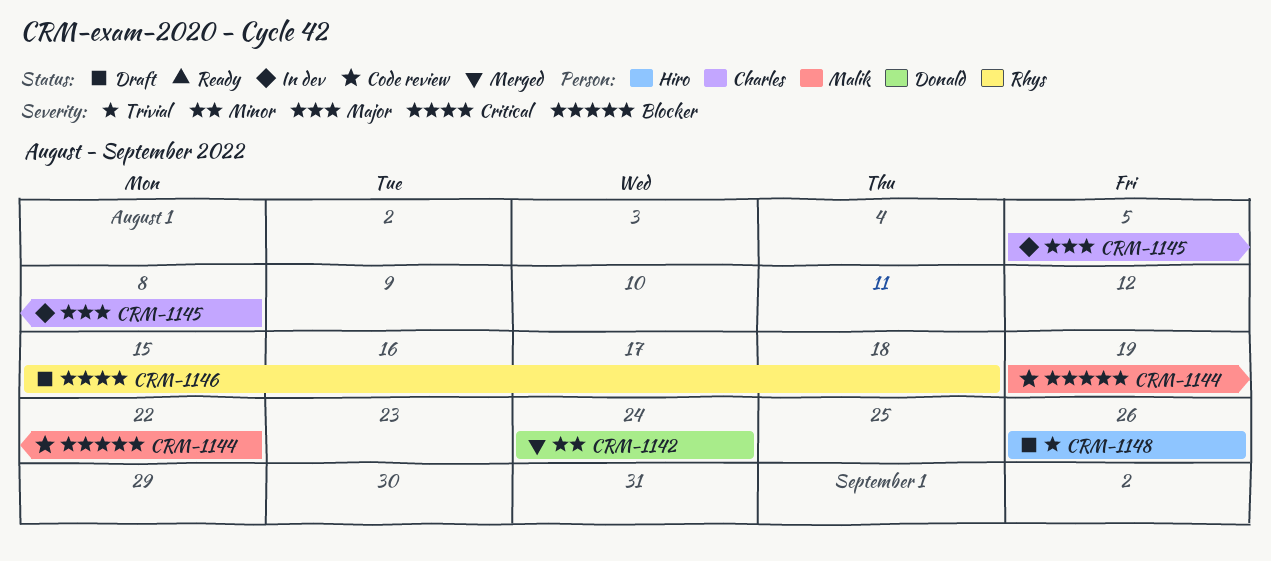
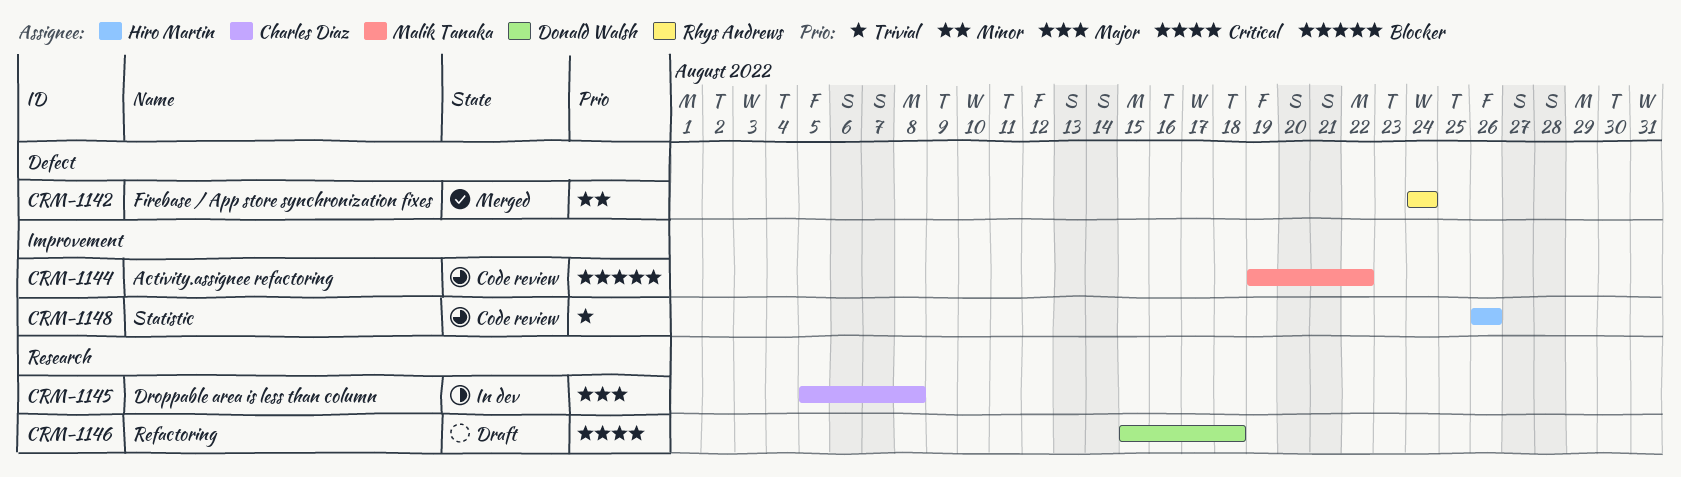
CRM-1142, owner: Donald Walsh -> Rhys Andrews
CRM-1146, owner: Rhys Andrews -> Donald Walsh
CRM-1148, status: Draft -> Code review

